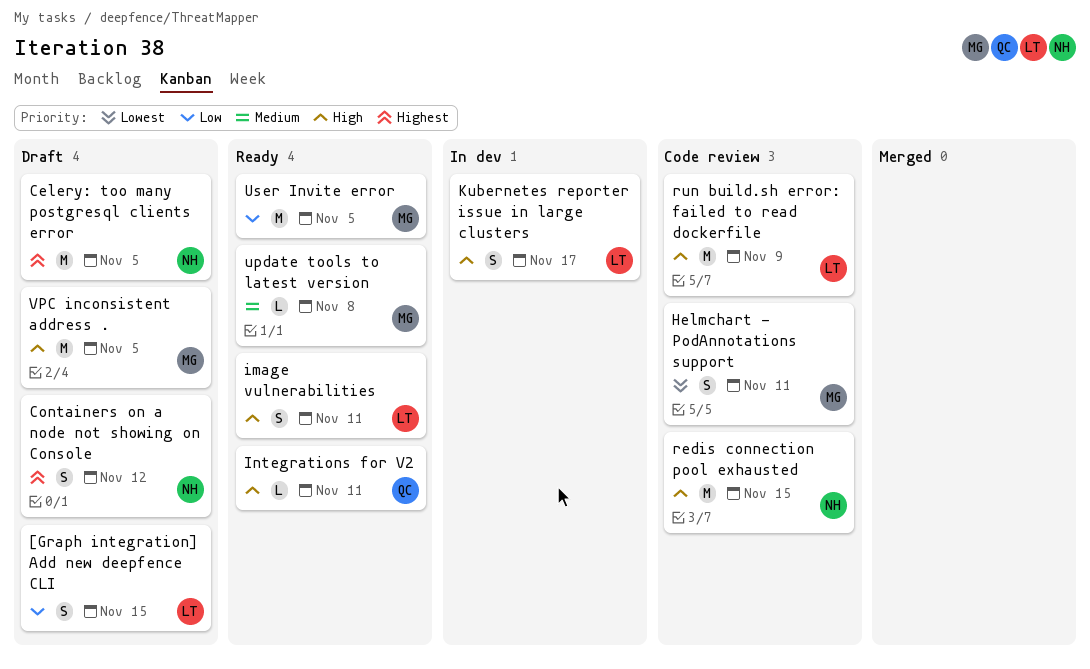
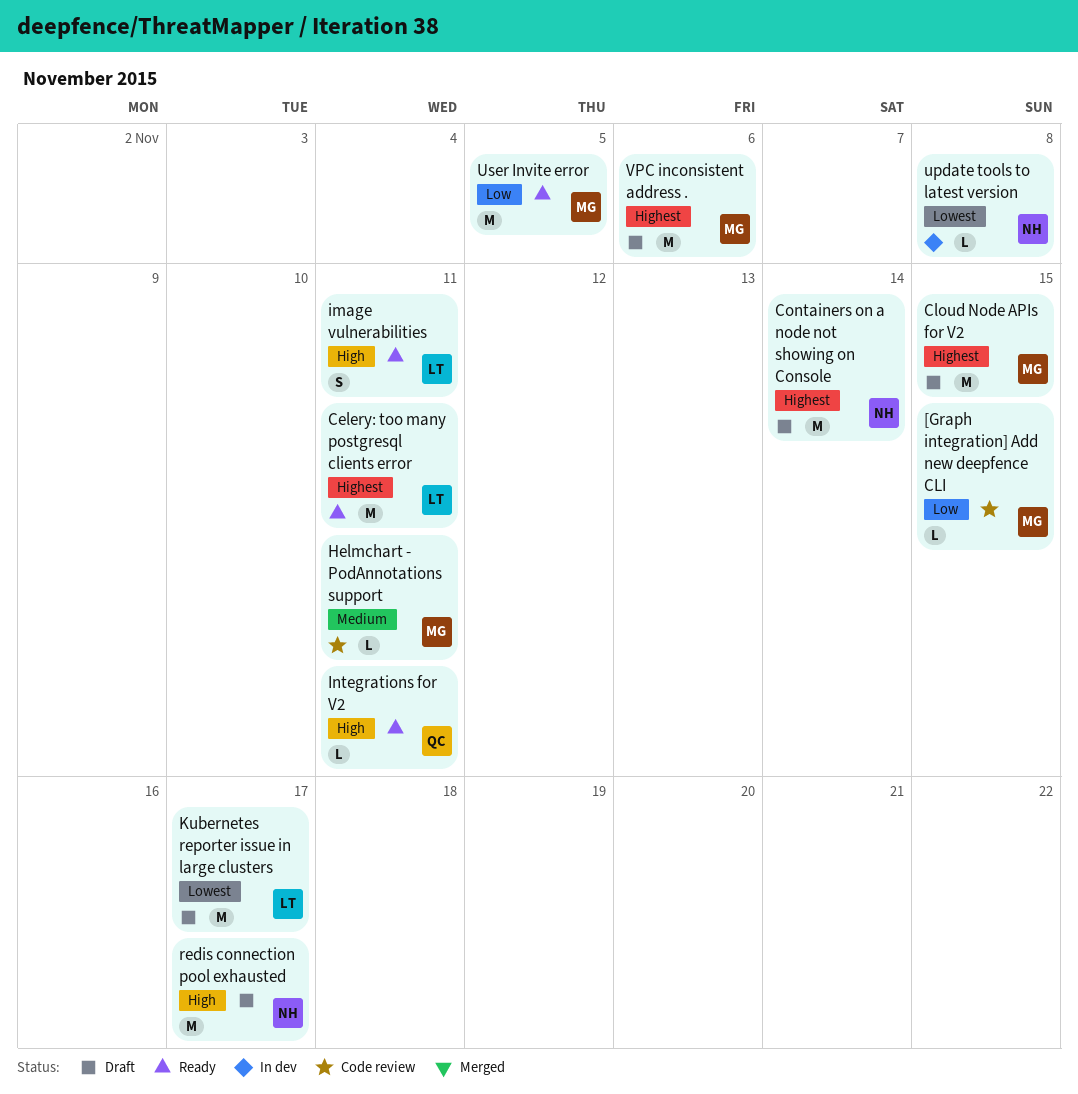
[Graph integration] Add new deepfence CLI, status: Draft -> Code review
[Graph integration] Add new deepfence CLI, owner: LT -> MG
[Graph integration] Add new deepfence CLI, estimate: S -> L
Celery: too many postgresql clients error, status: Draft -> Ready
Celery: too many postgresql clients error, owner: NH -> LT
Celery: too many postgresql clients error, due: Nov 5 -> Nov 11
Cloud Node APIs for V2: none -> present
Containers on a node not showing on Console, estimate: S -> M
Containers on a node not showing on Console, due: Nov 12 -> Nov 14
Helmchart - PodAnnotations support, priority: Lowest -> Medium
Helmchart - PodAnnotations support, estimate: S -> L
Kubernetes reporter issue in large clusters, status: In dev -> Draft
Kubernetes reporter issue in large clusters, priority: High -> Lowest
Kubernetes reporter issue in large clusters, estimate: S -> M
redis connection pool exhausted, status: Code review -> Draft
redis connection pool exhausted, due: Nov 15 -> Nov 17
run build.sh error: failed to read dockerfile: present -> none
update tools to latest version, status: Ready -> In dev
update tools to latest version, owner: MG -> NH
update tools to latest version, priority: Medium -> Lowest
VPC inconsistent address ., priority: High -> Highest
VPC inconsistent address ., due: Nov 5 -> Nov 6

